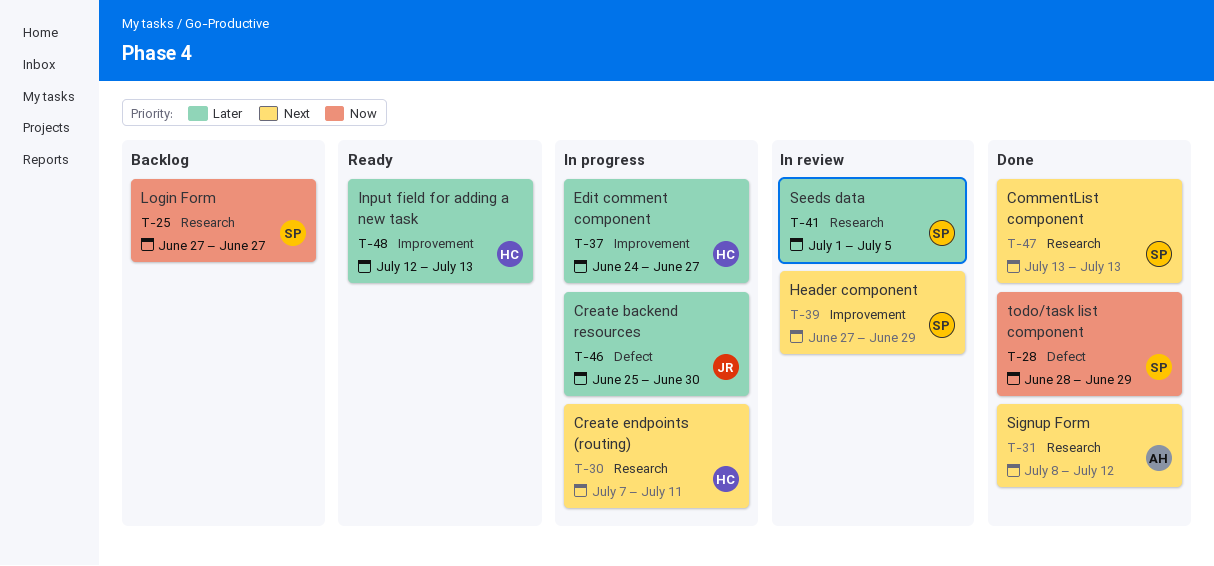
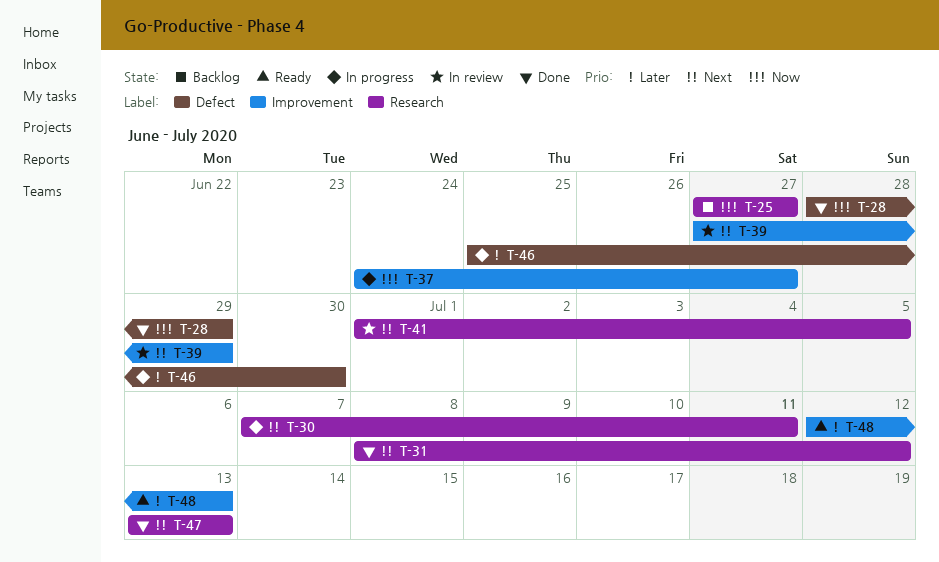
T-37, priority: Later -> Now
T-41, priority: Later -> Next

